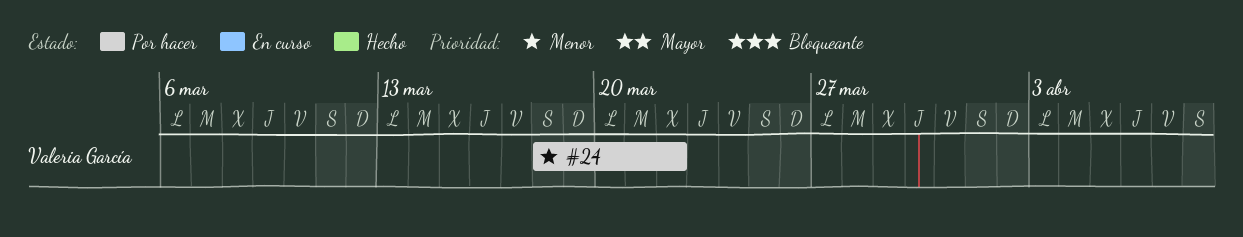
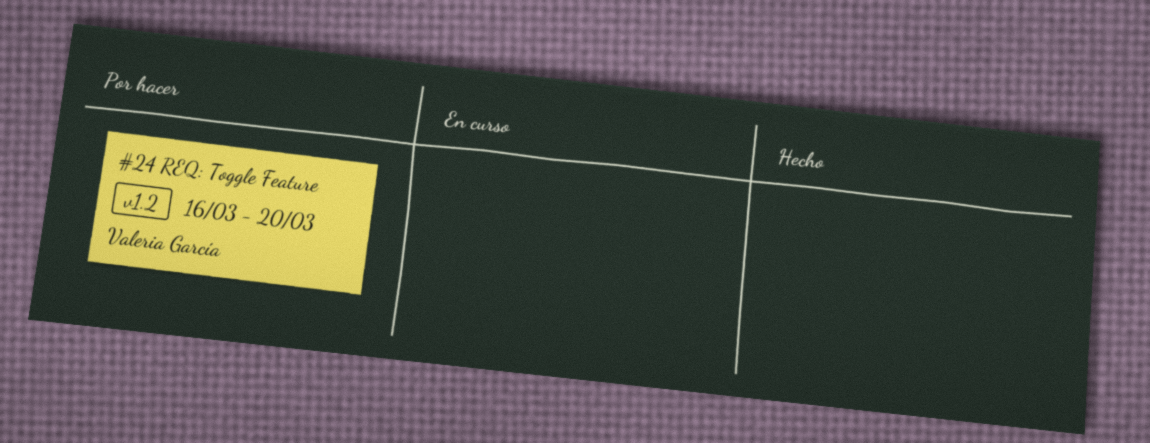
#24, start: Mar 18 -> Mar 16
#24, due: Mar 22 -> Mar 20

